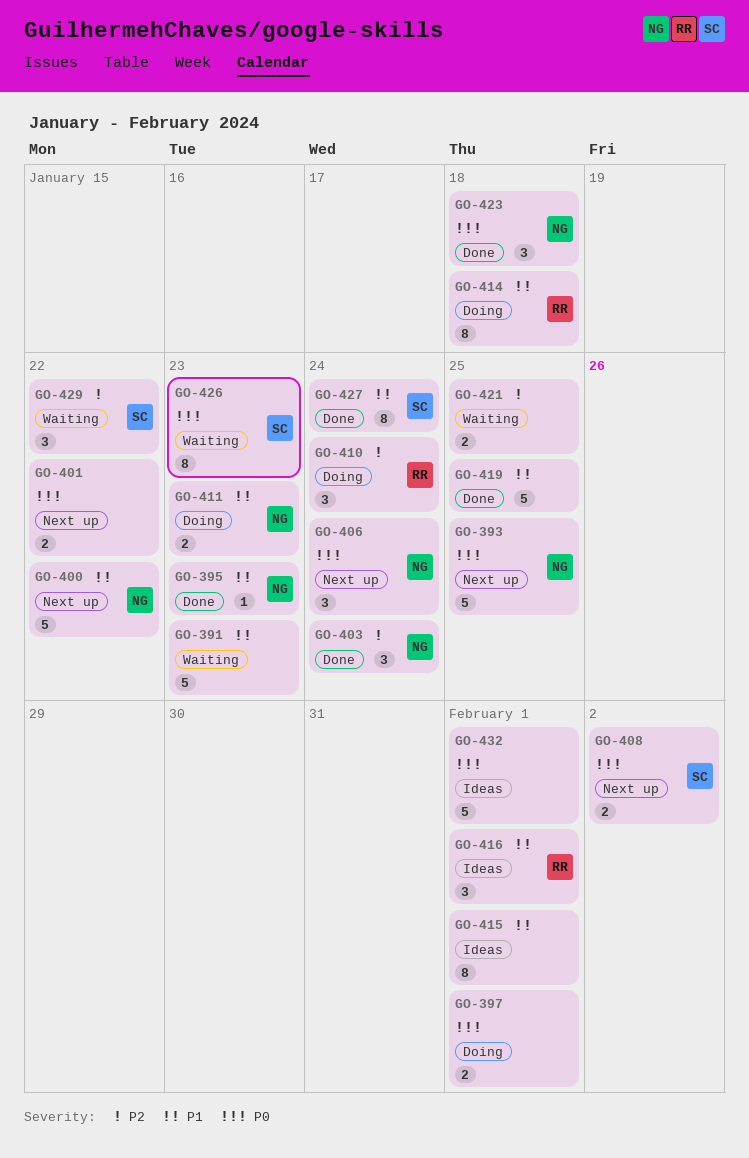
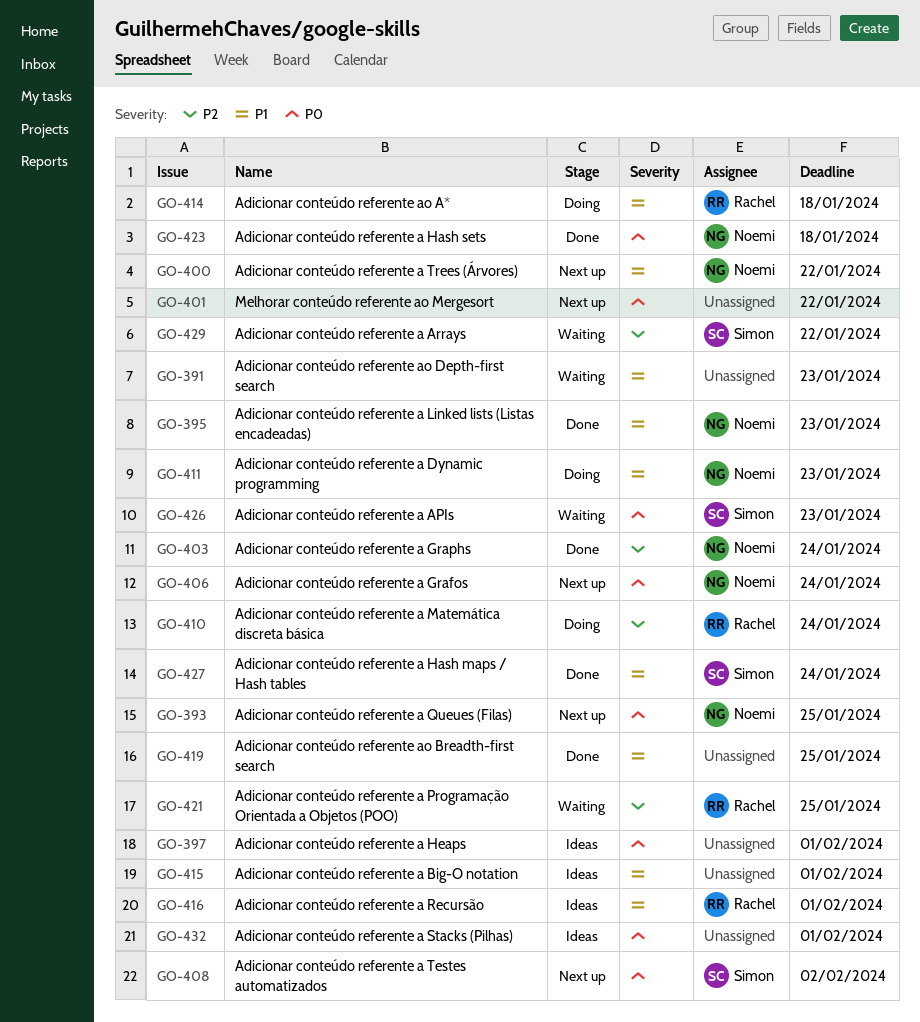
GO-397, status: Doing -> Ideas
GO-421, owner: none -> Rachel

